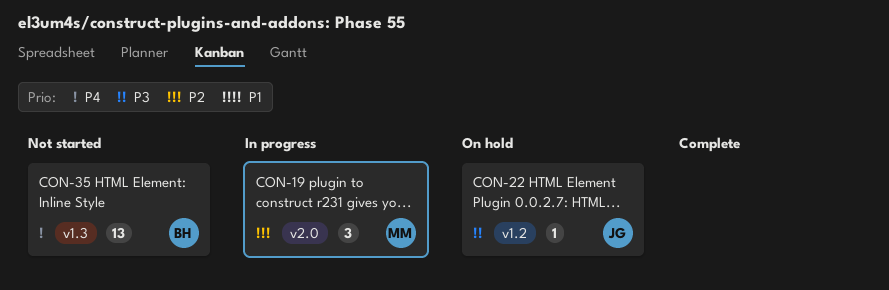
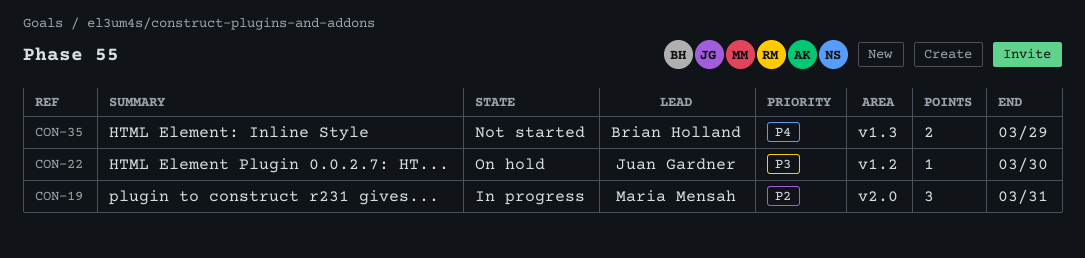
CON-35, estimate: 13 -> 2

